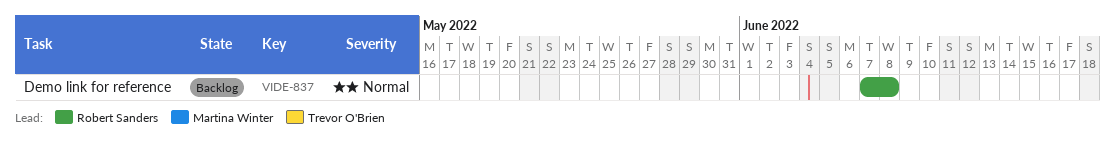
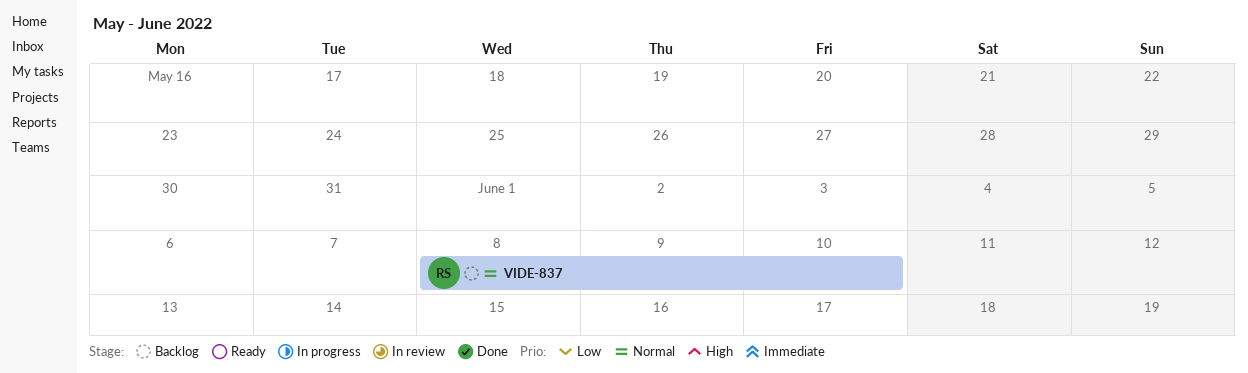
VIDE-837, start: Jun 7 -> Jun 8
VIDE-837, due: Jun 8 -> Jun 10

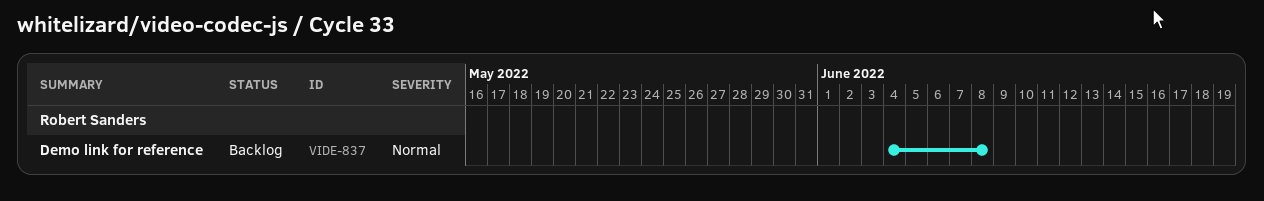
VIDE-837, start: Jun 8 -> Jun 4
VIDE-837, due: Jun 10 -> Jun 8

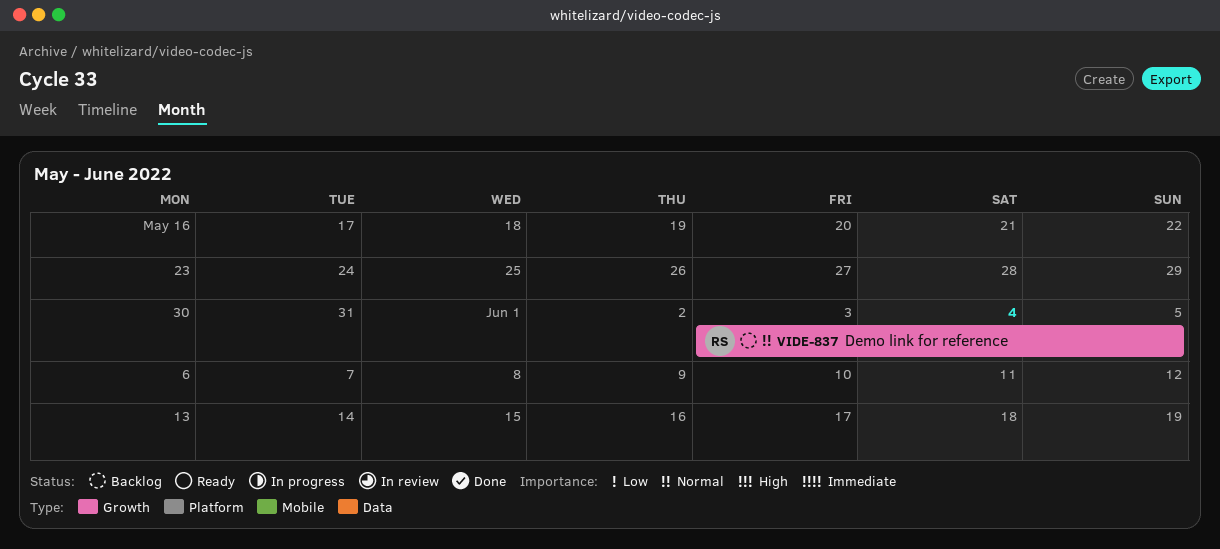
VIDE-837, start: Jun 4 -> Jun 3
VIDE-837, due: Jun 8 -> Jun 5

